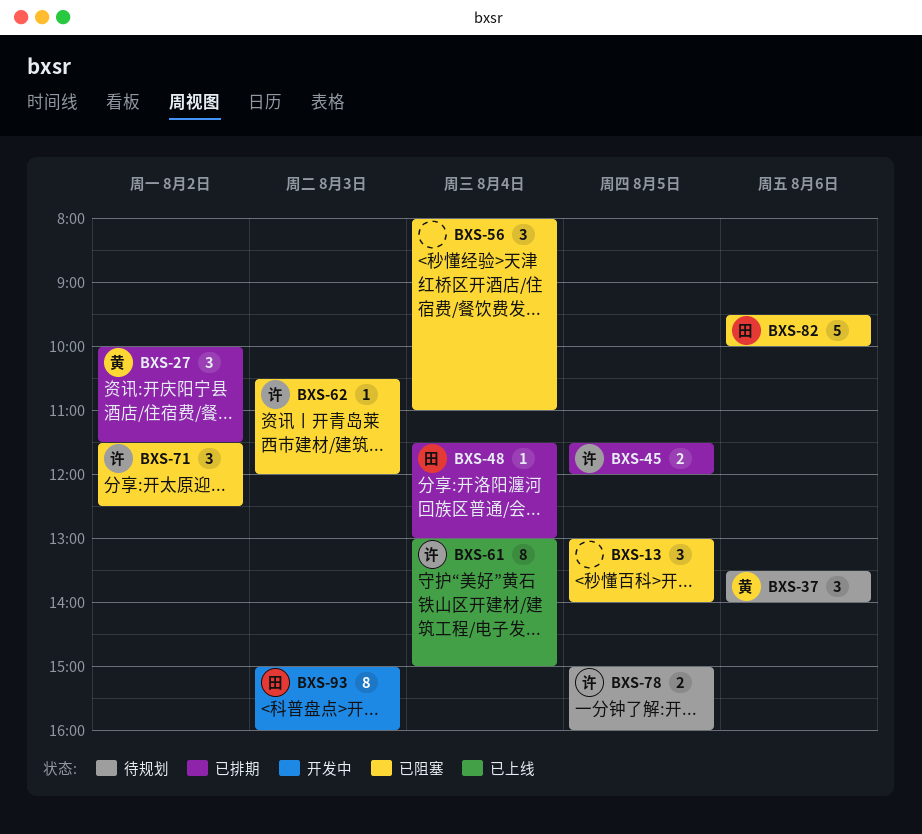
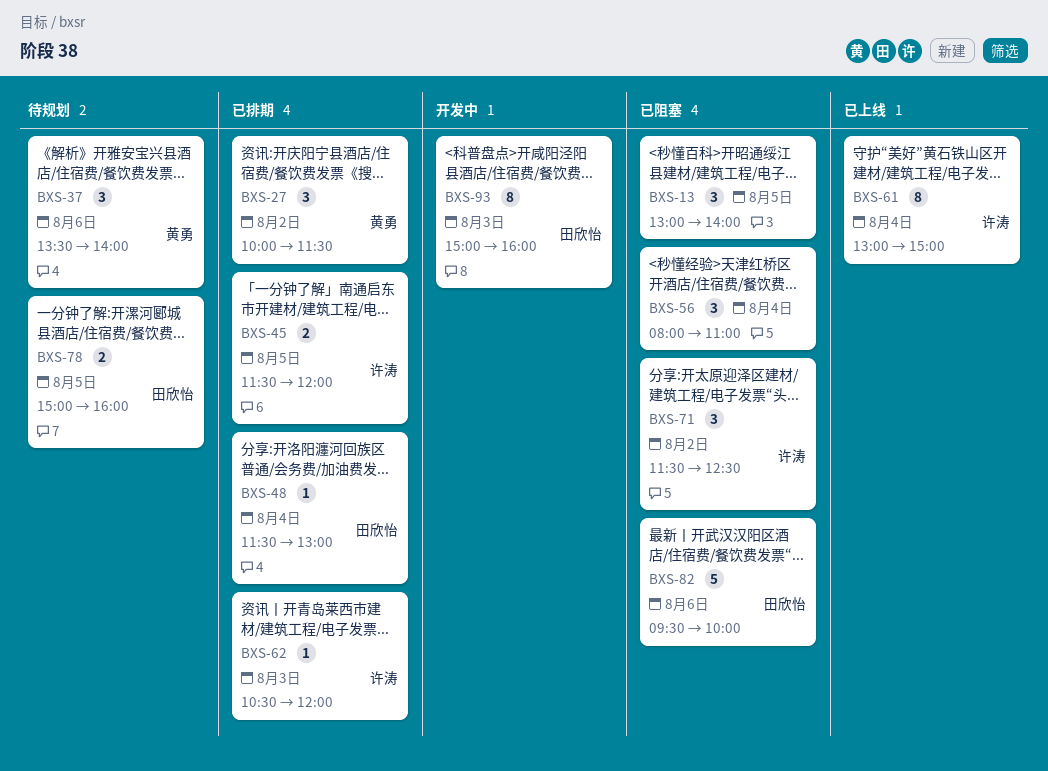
BXS-62, status: 已阻塞 -> 已排期
BXS-78, owner: 许涛 -> 田欣怡

